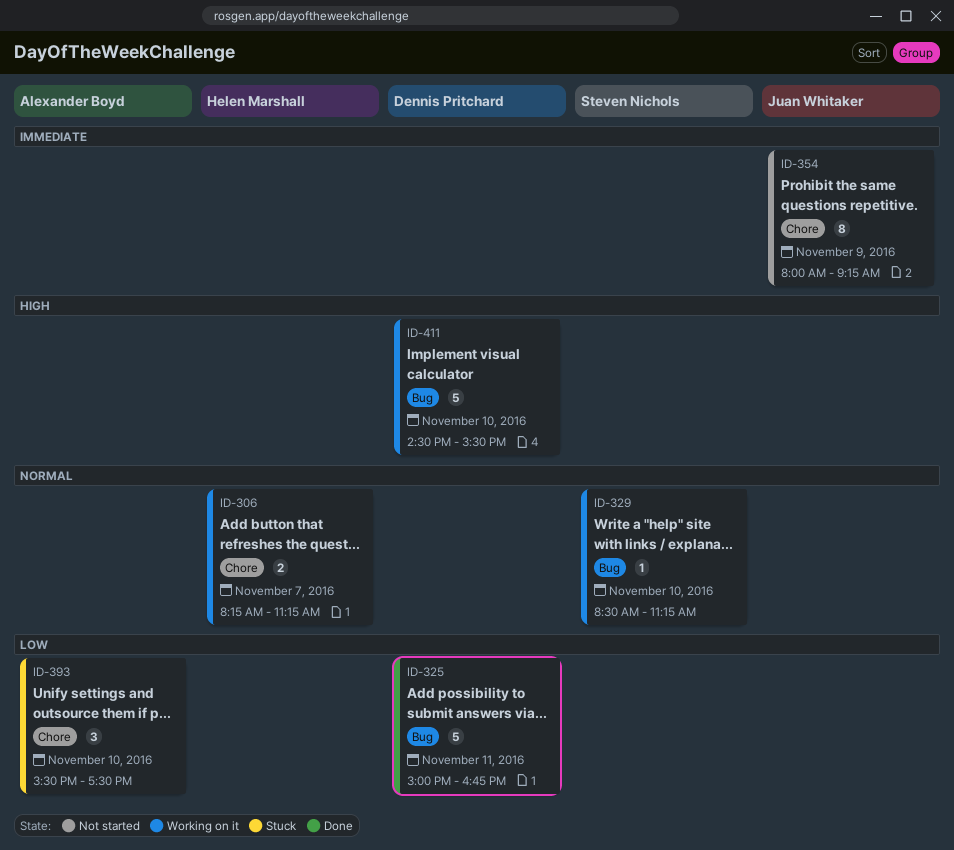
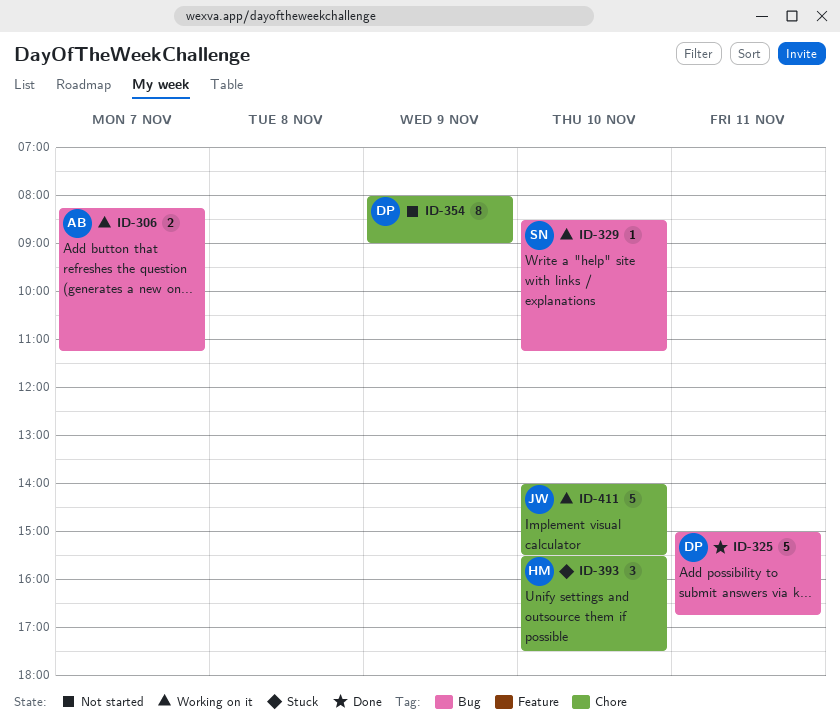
ID-306, owner: Helen Marshall -> Alexander Boyd
ID-306, label: Chore -> Bug
ID-354, owner: Juan Whitaker -> Dennis Pritchard
ID-354, ends: 09:15 -> 09:00
ID-393, owner: Alexander Boyd -> Helen Marshall
ID-411, owner: Dennis Pritchard -> Juan Whitaker
ID-411, label: Bug -> Chore
ID-411, begins: 14:30 -> 14:00

